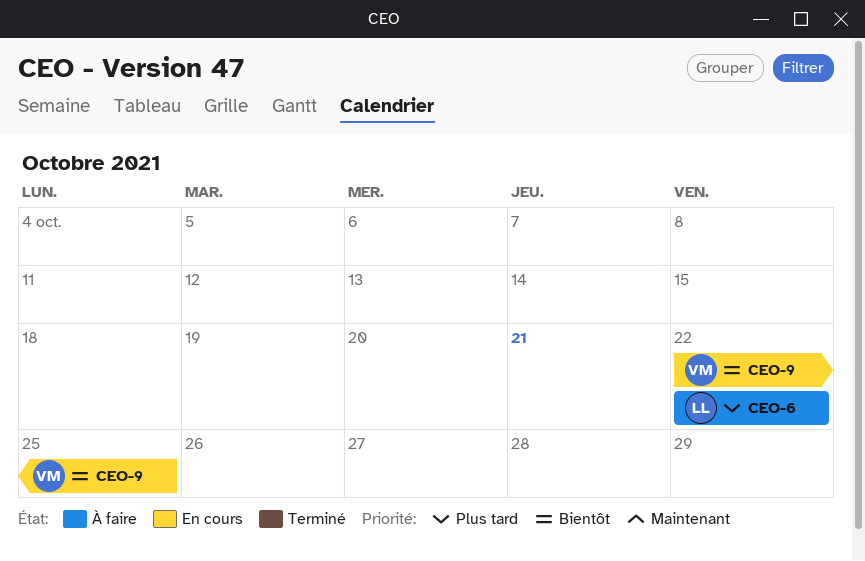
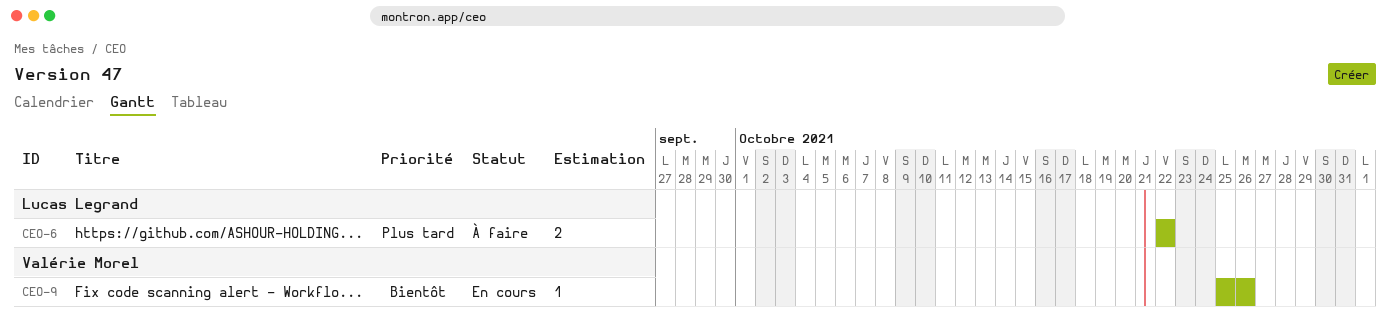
CEO-9, start: Oct 22 -> Oct 25
CEO-9, due: Oct 25 -> Oct 26

